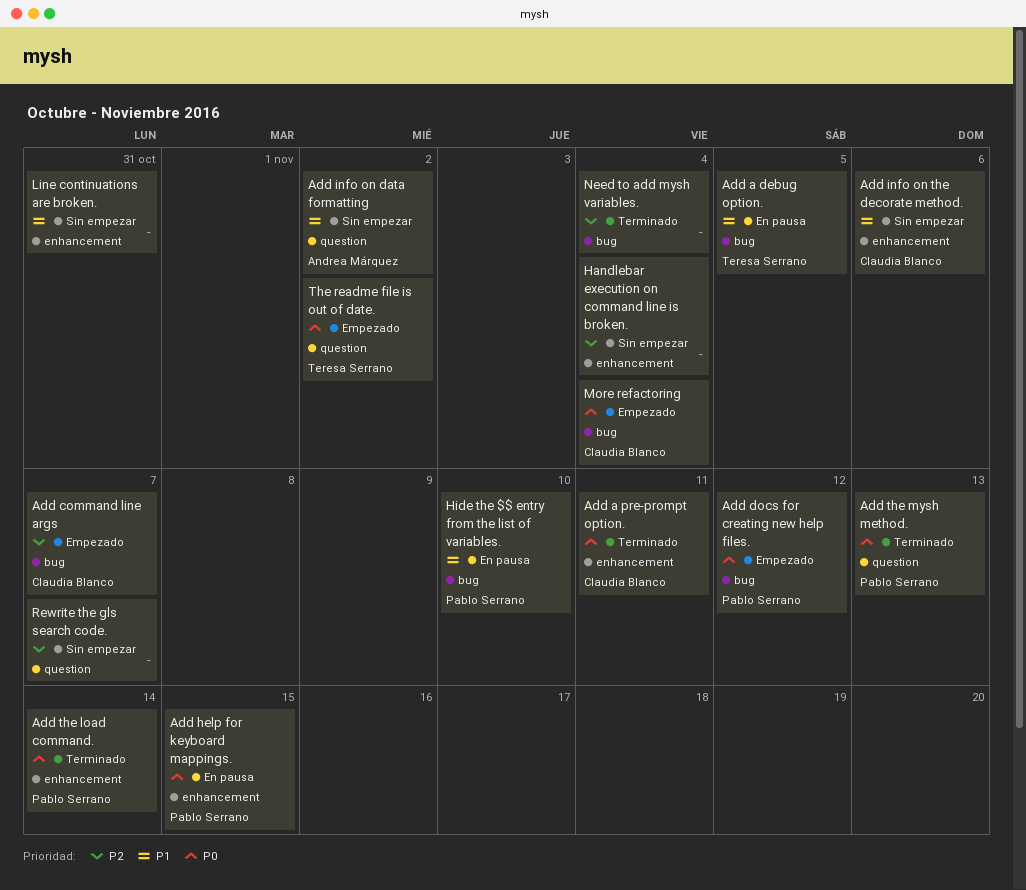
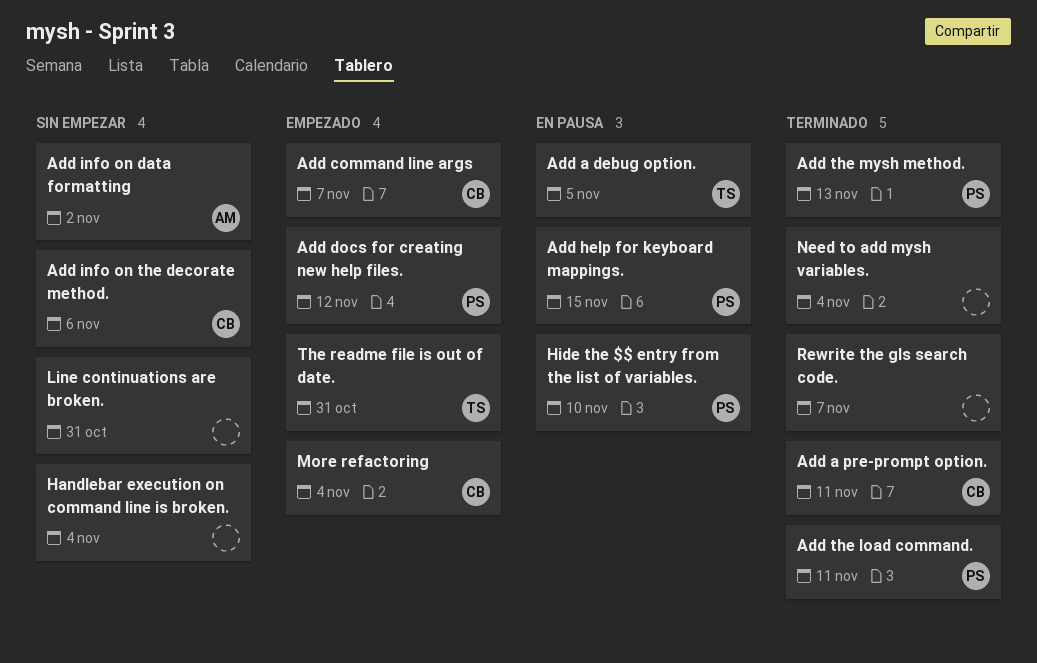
Add the load command., due: Nov 14 -> Nov 11
Rewrite the gls search code., status: Sin empezar -> Terminado
The readme file is out of date., due: Nov 2 -> Oct 31

